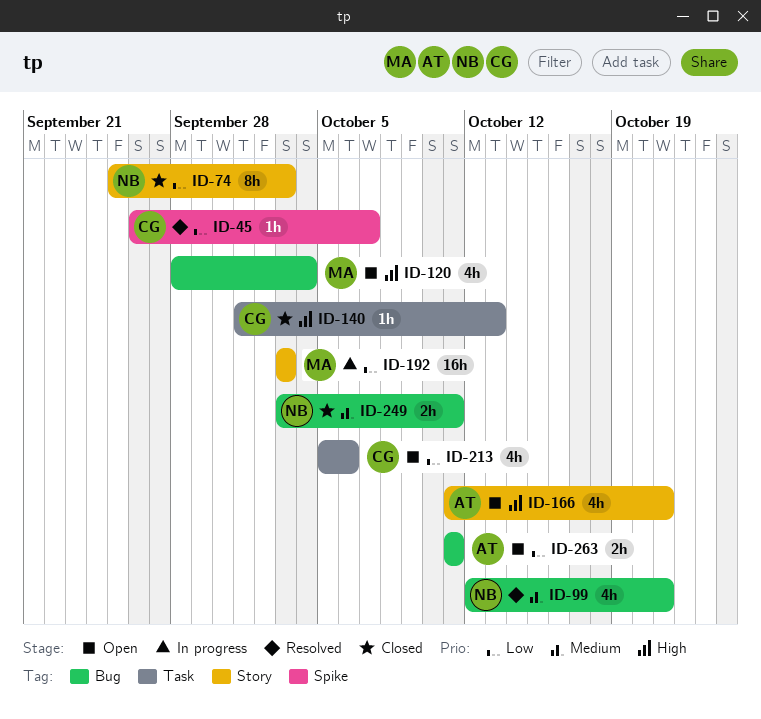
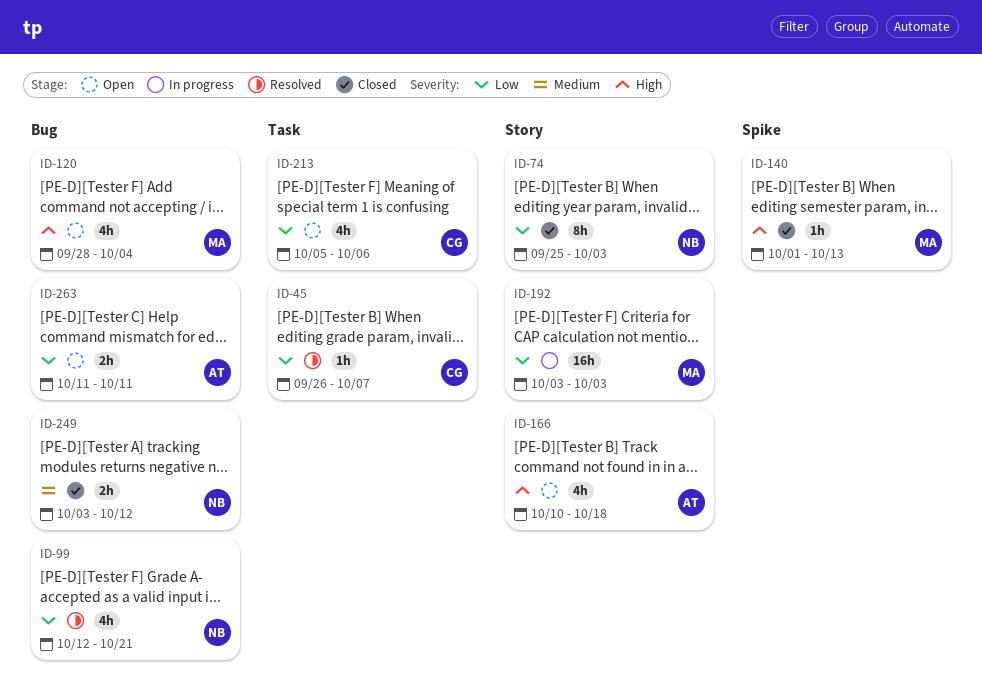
ID-45, label: Spike -> Task
ID-99, priority: Medium -> Low
ID-140, owner: CG -> MA
ID-140, label: Task -> Spike
ID-166, start: Oct 11 -> Oct 10
ID-166, due: Oct 21 -> Oct 18
ID-249, due: Oct 11 -> Oct 12

